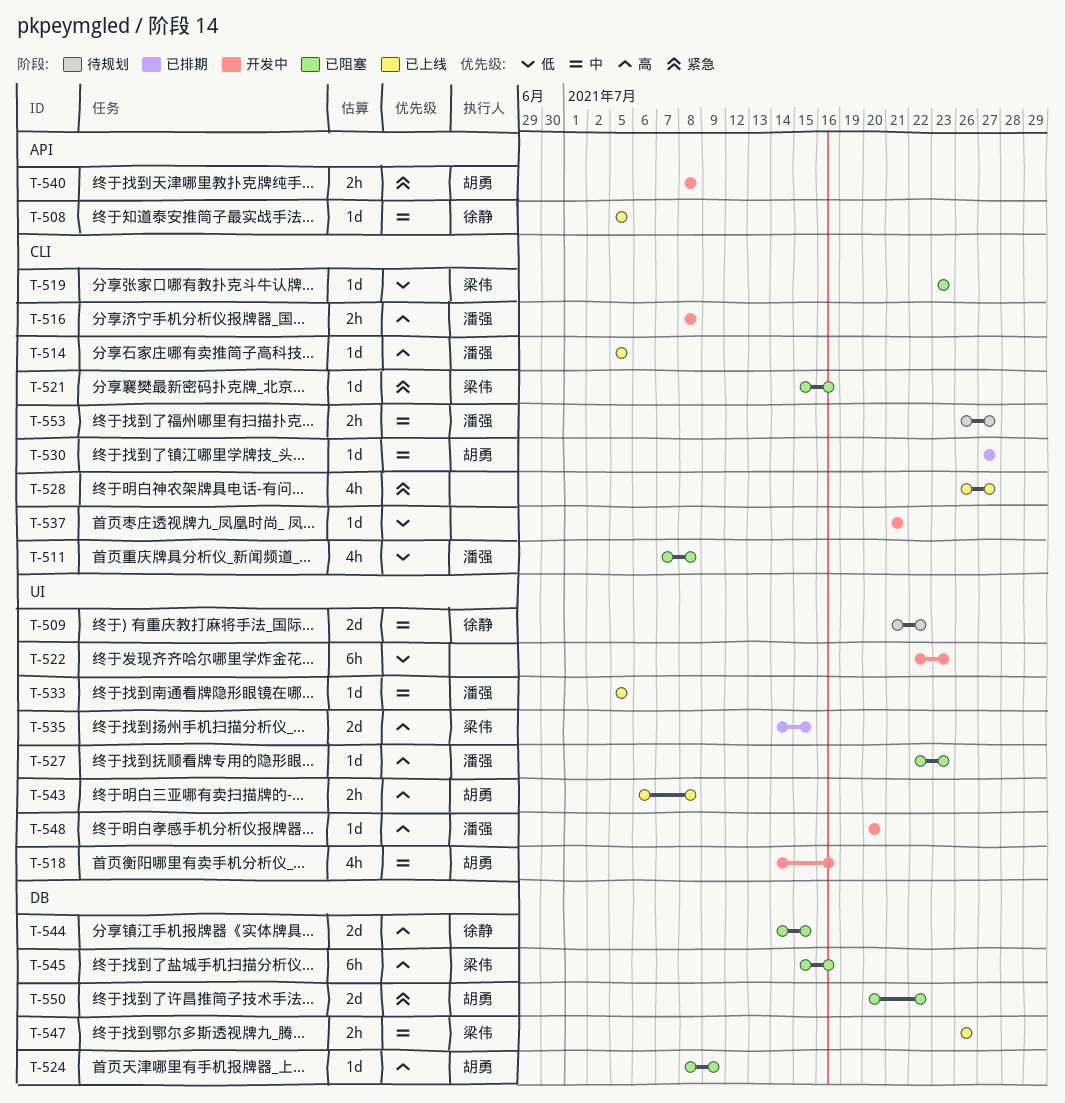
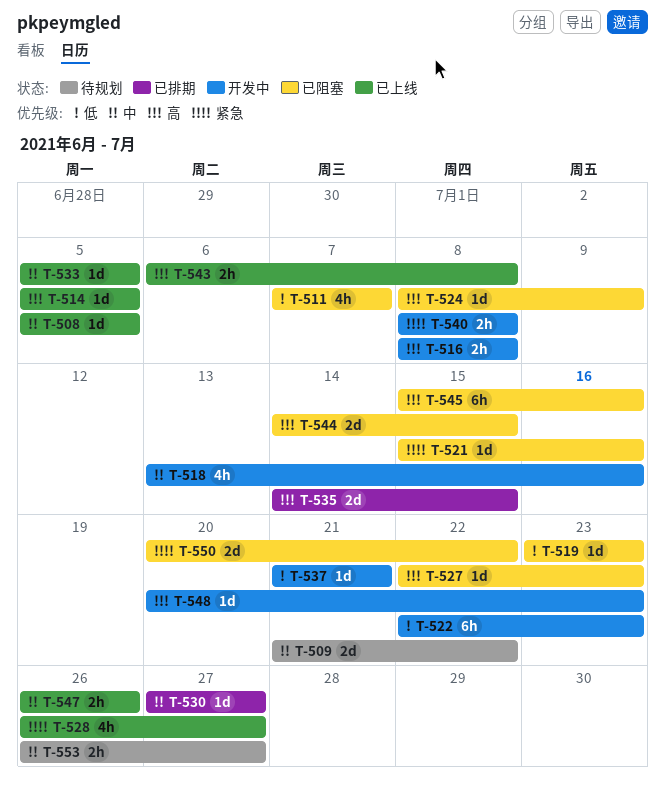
T-511, due: Jul 8 -> Jul 7
T-518, start: Jul 14 -> Jul 13
T-548, due: Jul 20 -> Jul 23

